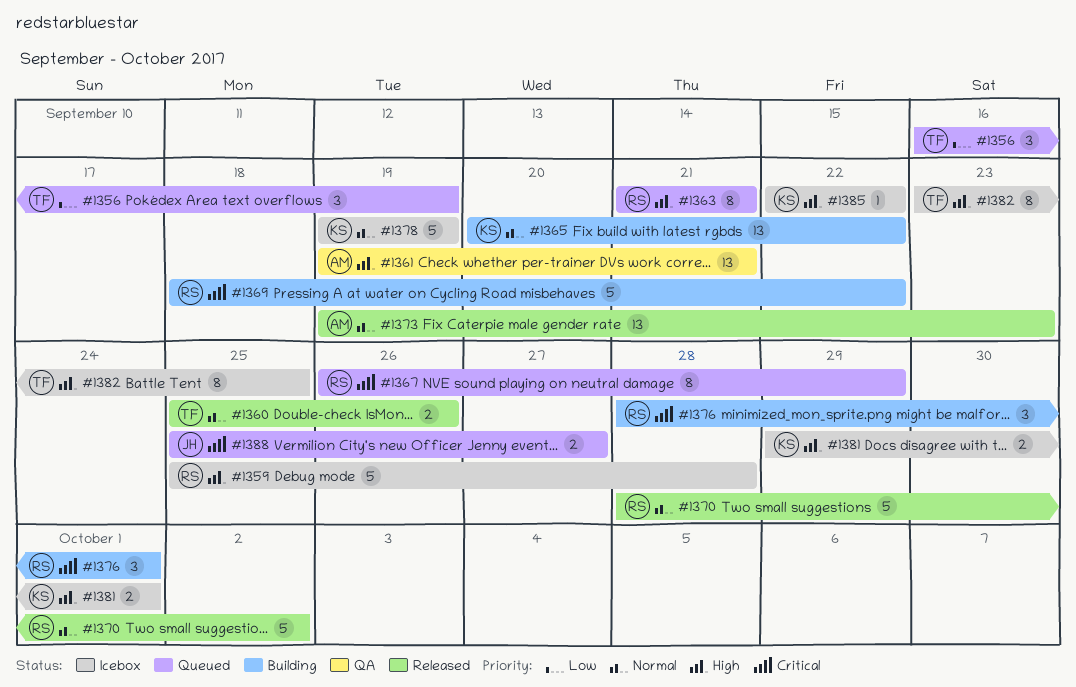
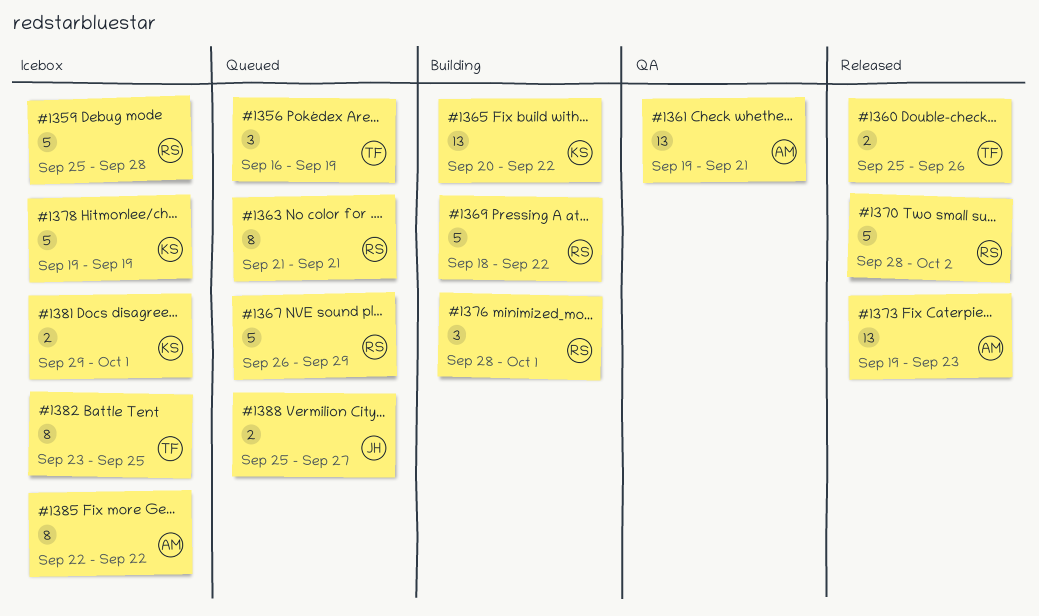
#1367, estimate: 8 -> 5
#1385, owner: KS -> AM
#1385, estimate: 1 -> 8

